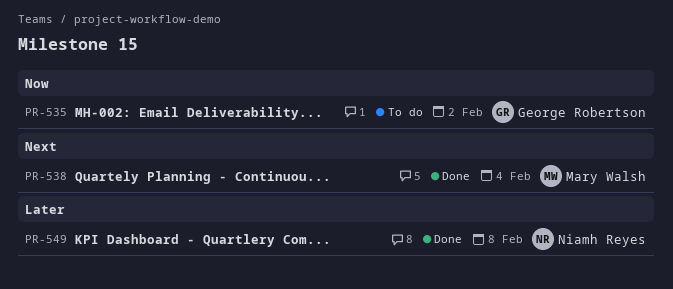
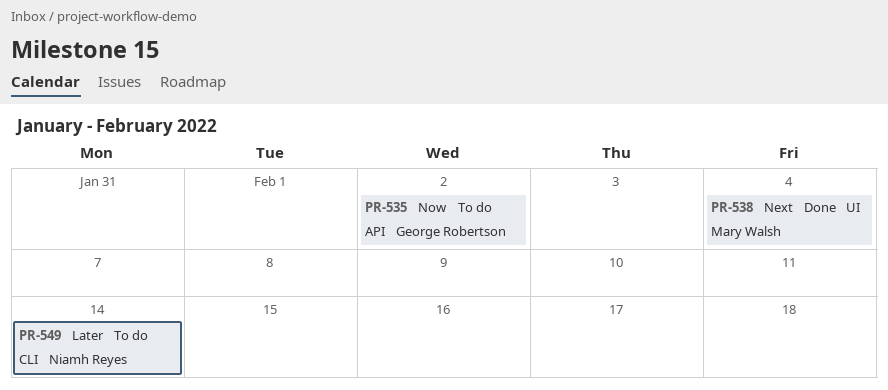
PR-549, status: Done -> To do
PR-549, due: Feb 8 -> Feb 14

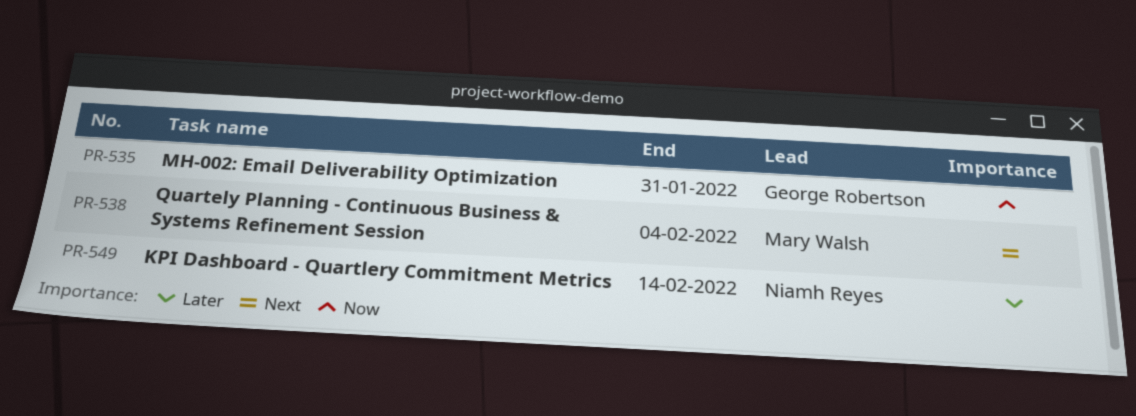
PR-535, due: Feb 2 -> Jan 31

